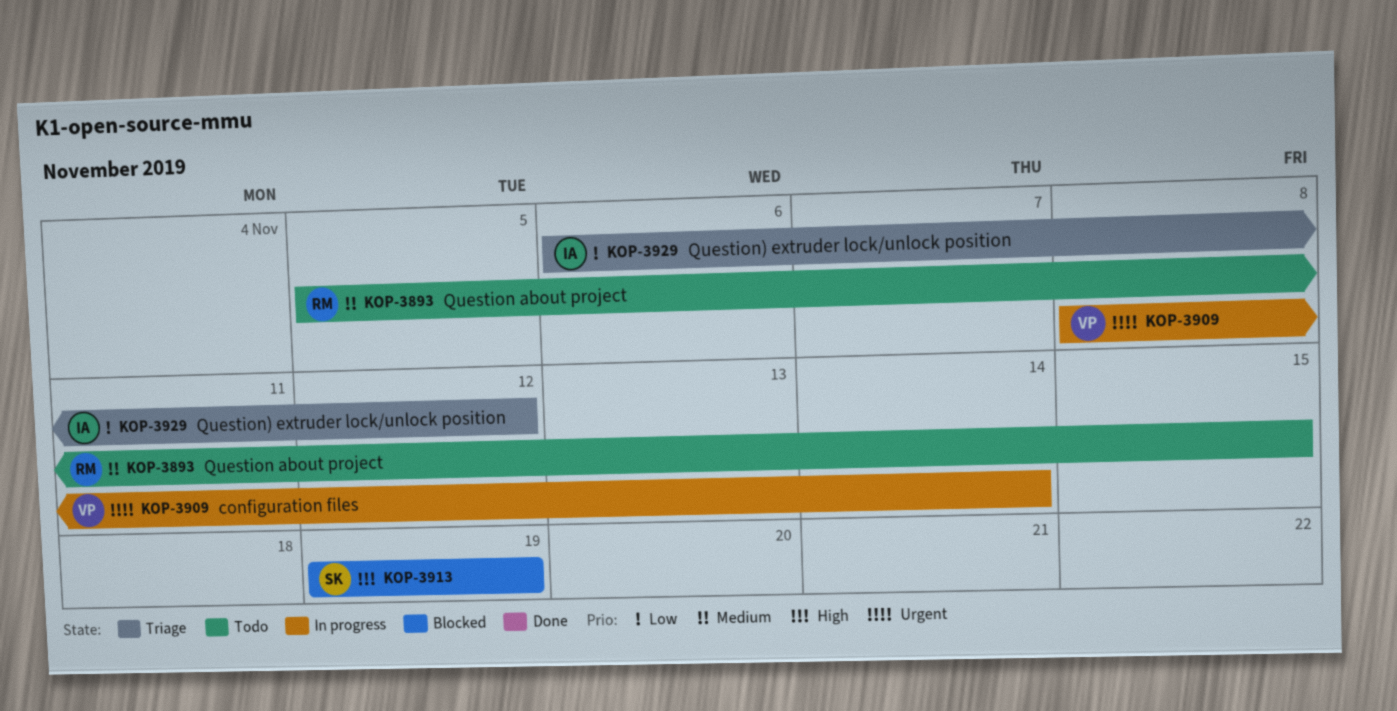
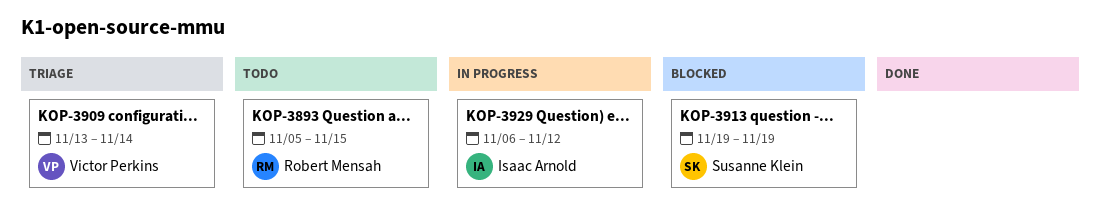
KOP-3909, status: In progress -> Triage
KOP-3909, start: Nov 8 -> Nov 13
KOP-3929, status: Triage -> In progress

